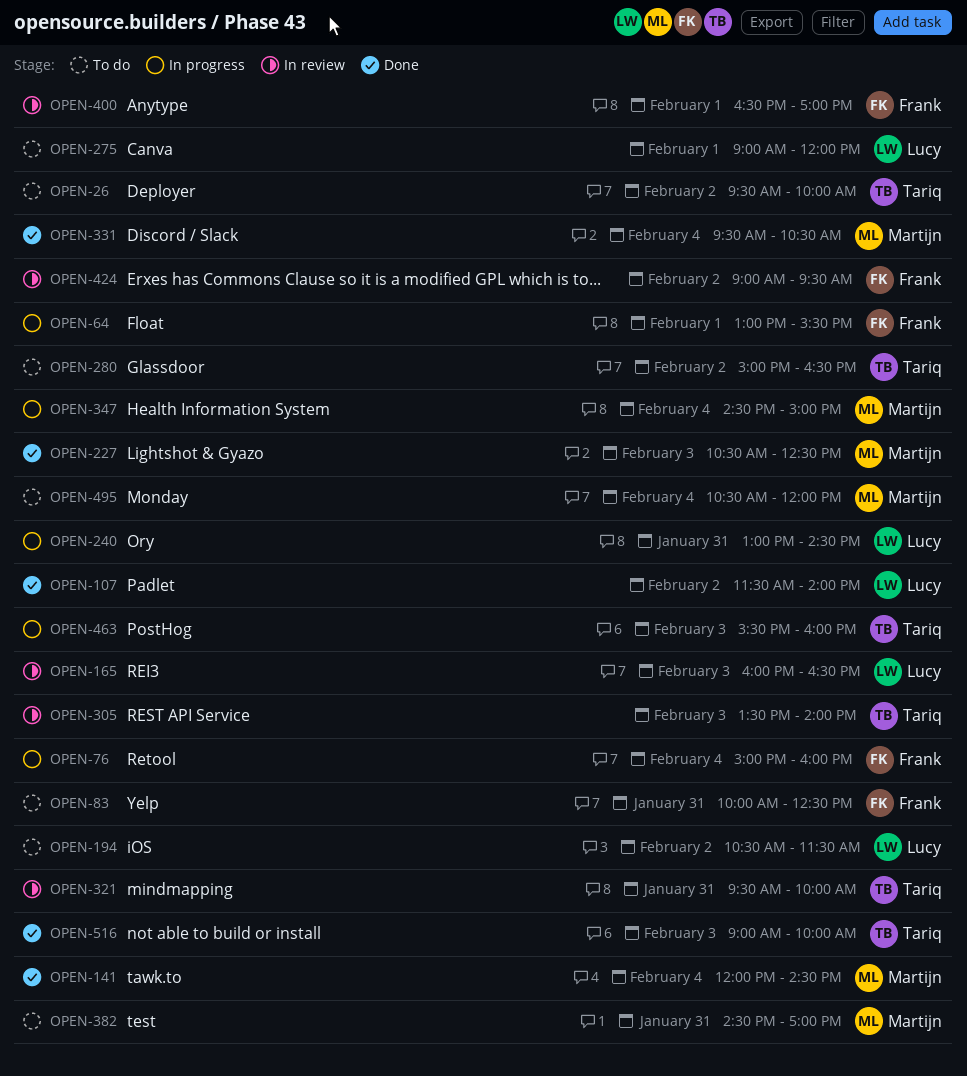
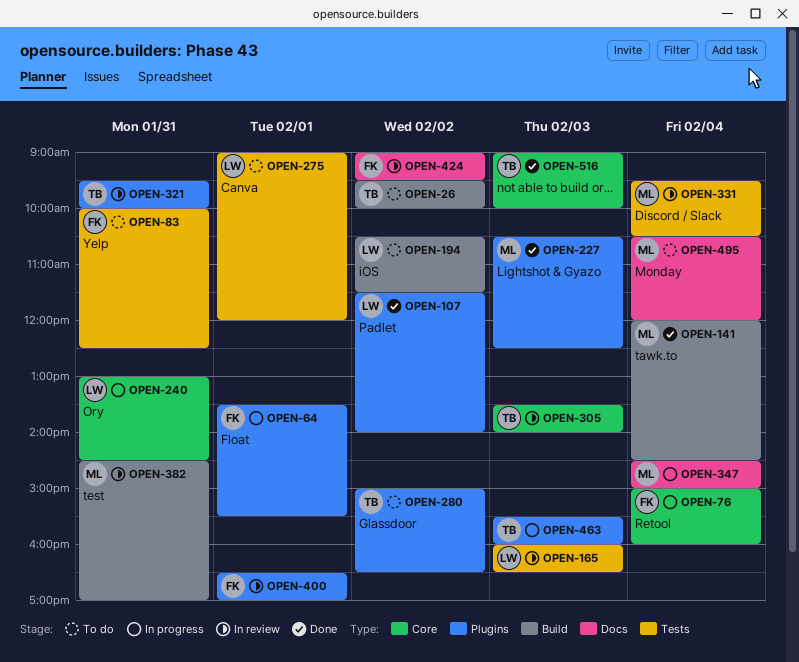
OPEN-64, begins: 13:00 -> 13:30
OPEN-331, status: Done -> In review
OPEN-382, status: To do -> In review

